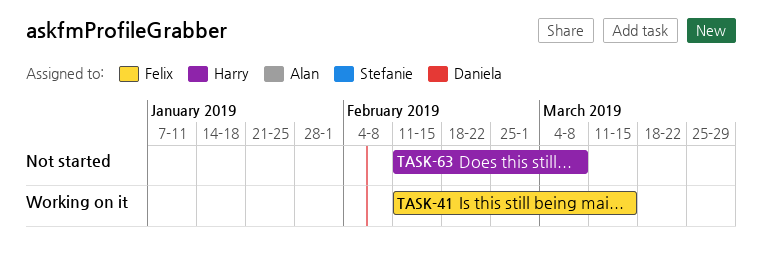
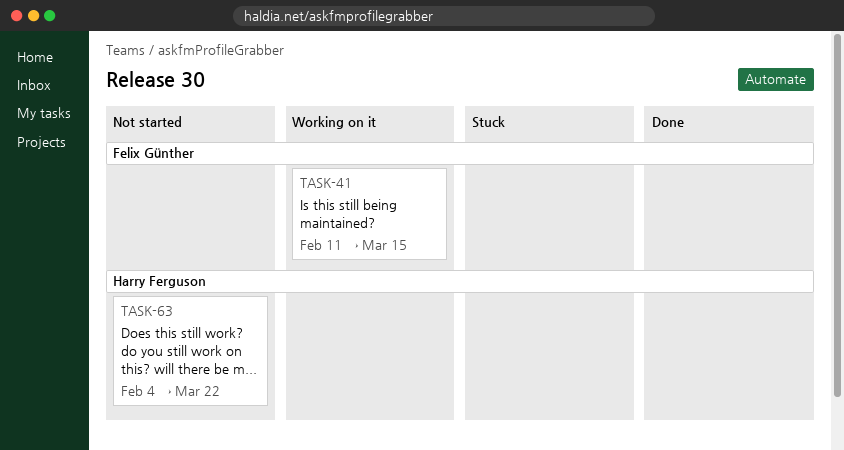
TASK-63, start: Feb 11 -> Feb 4
TASK-63, due: Mar 8 -> Mar 22

